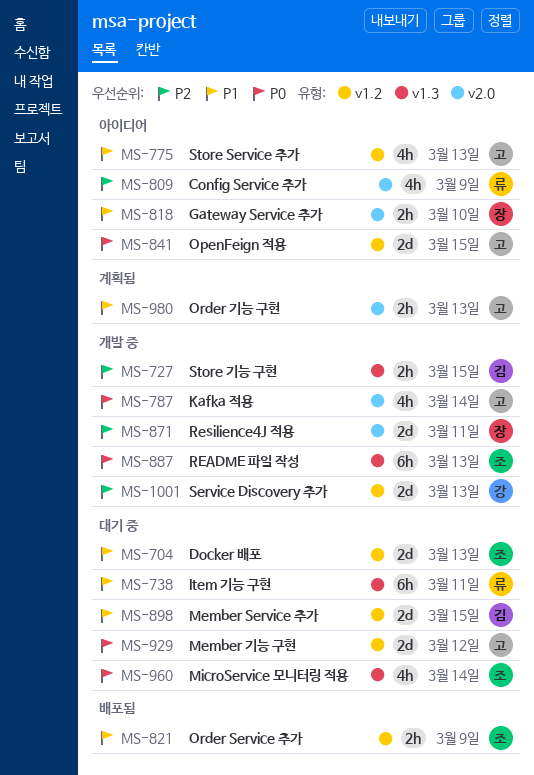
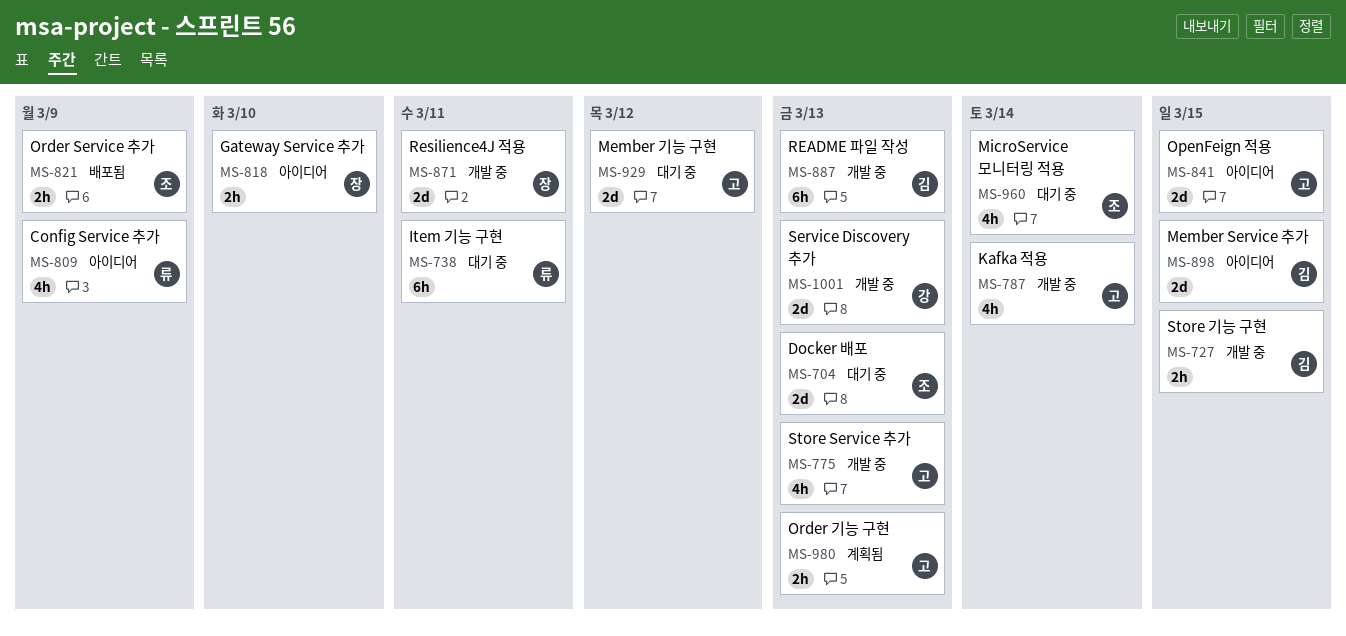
MS-775, status: 아이디어 -> 개발 중
MS-887, owner: 조 -> 김
MS-898, status: 대기 중 -> 아이디어

